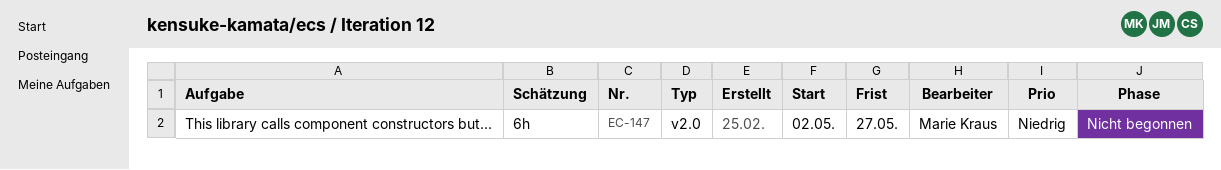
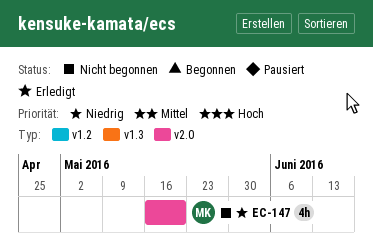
EC-147, estimate: 6h -> 4h
EC-147, start: May 2 -> May 16
EC-147, due: May 27 -> May 20

